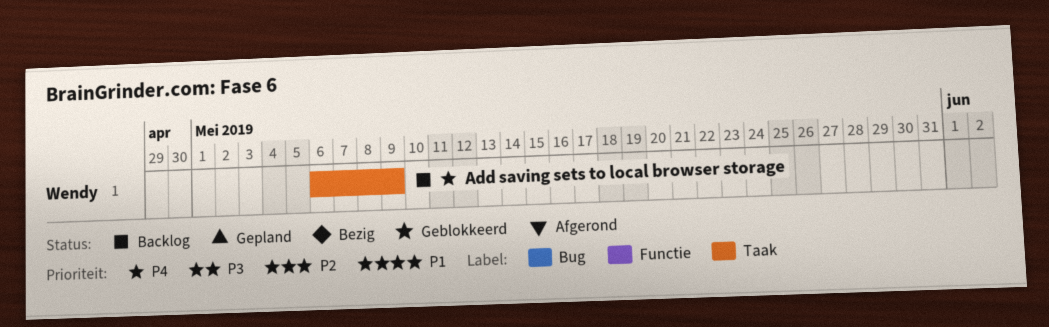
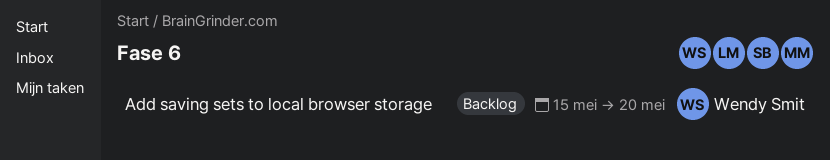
Add saving sets to local browser storage, start: May 6 -> May 15
Add saving sets to local browser storage, due: May 9 -> May 20

